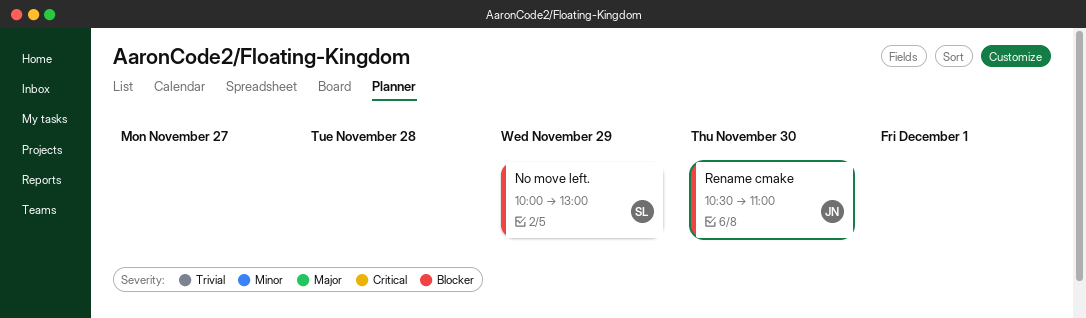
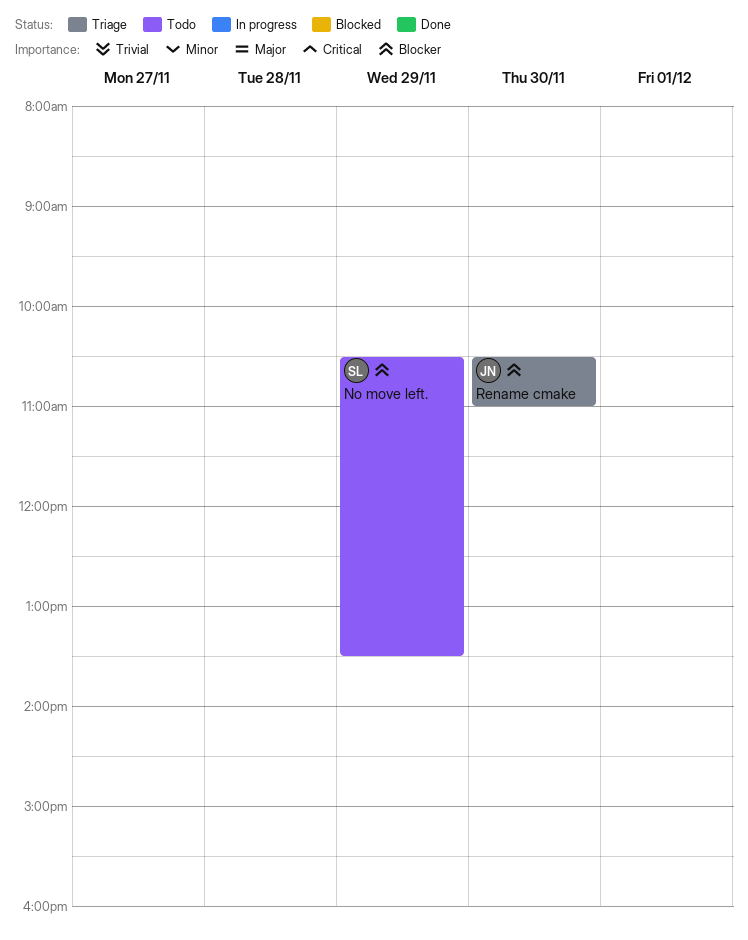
No move left., begins: 10:00 -> 10:30
No move left., ends: 13:00 -> 13:30

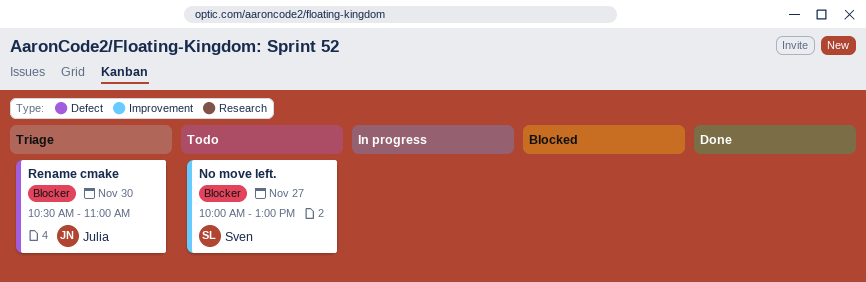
No move left., day: Nov 29 -> Nov 27
No move left., begins: 10:30 -> 10:00
No move left., ends: 13:30 -> 13:00

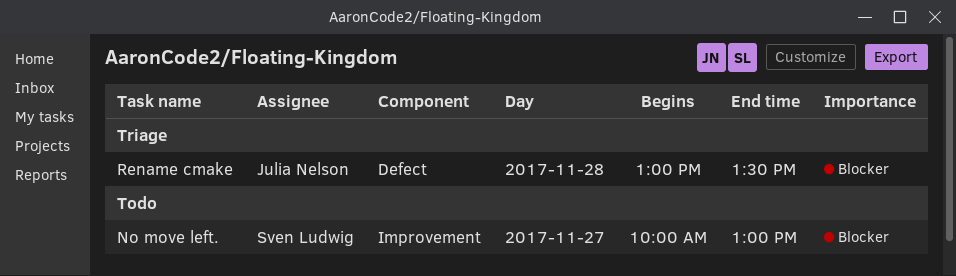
Rename cmake, day: Nov 30 -> Nov 28
Rename cmake, begins: 10:30 -> 13:00
Rename cmake, ends: 11:00 -> 13:30

